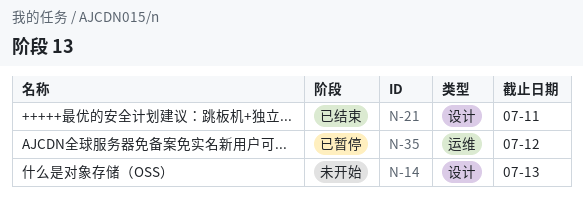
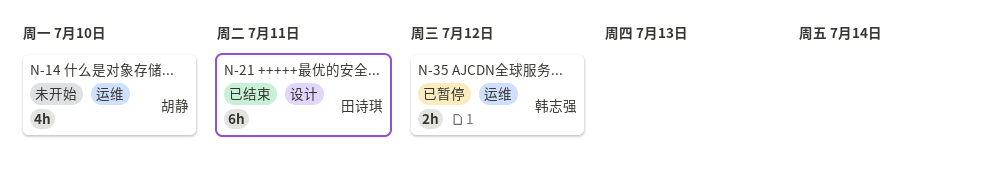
N-14, label: 设计 -> 运维
N-14, due: Jul 13 -> Jul 10

